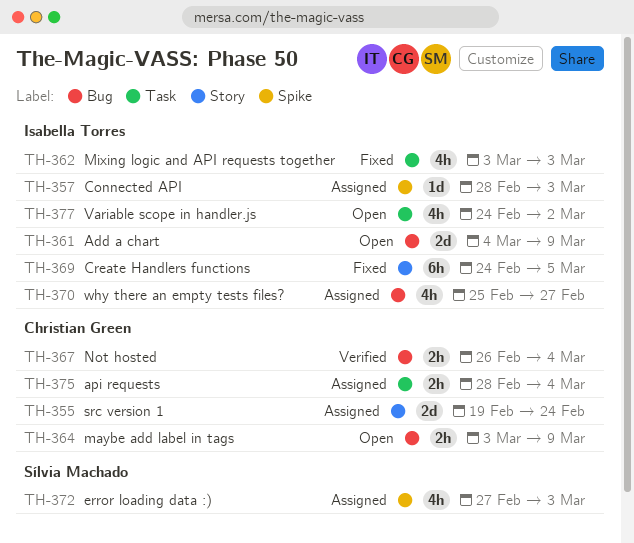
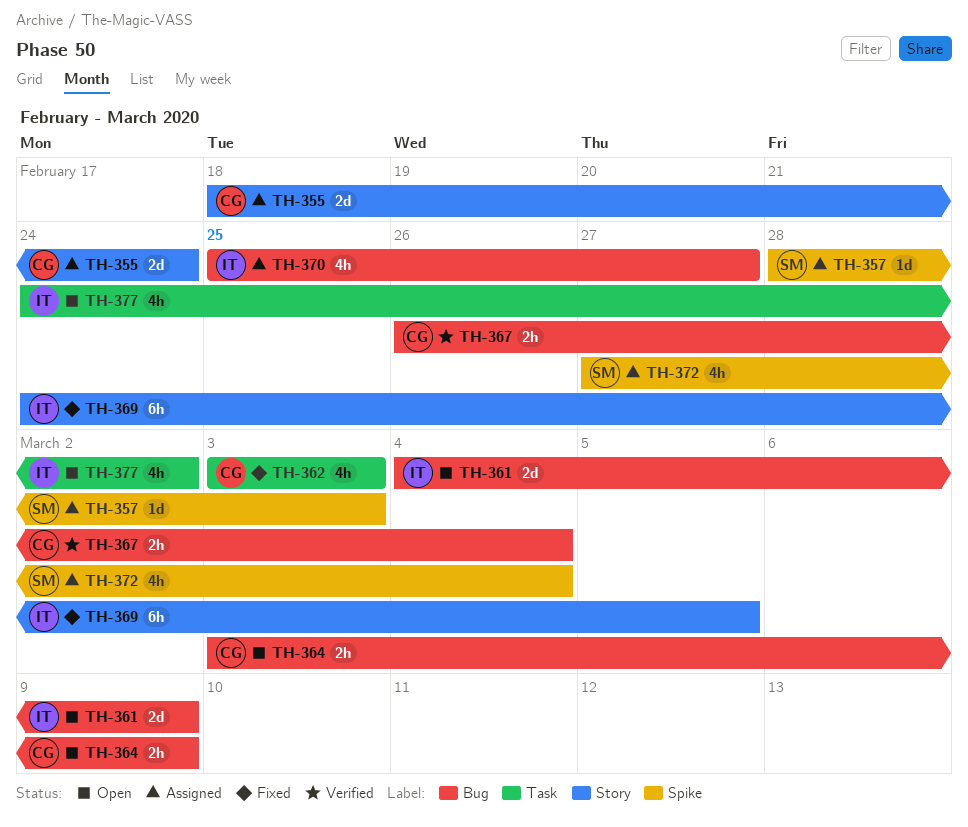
TH-355, start: Feb 19 -> Feb 18
TH-357, owner: Isabella Torres -> Sílvia Machado
TH-362, owner: Isabella Torres -> Christian Green
TH-372, due: Mar 3 -> Mar 4
TH-375: present -> none

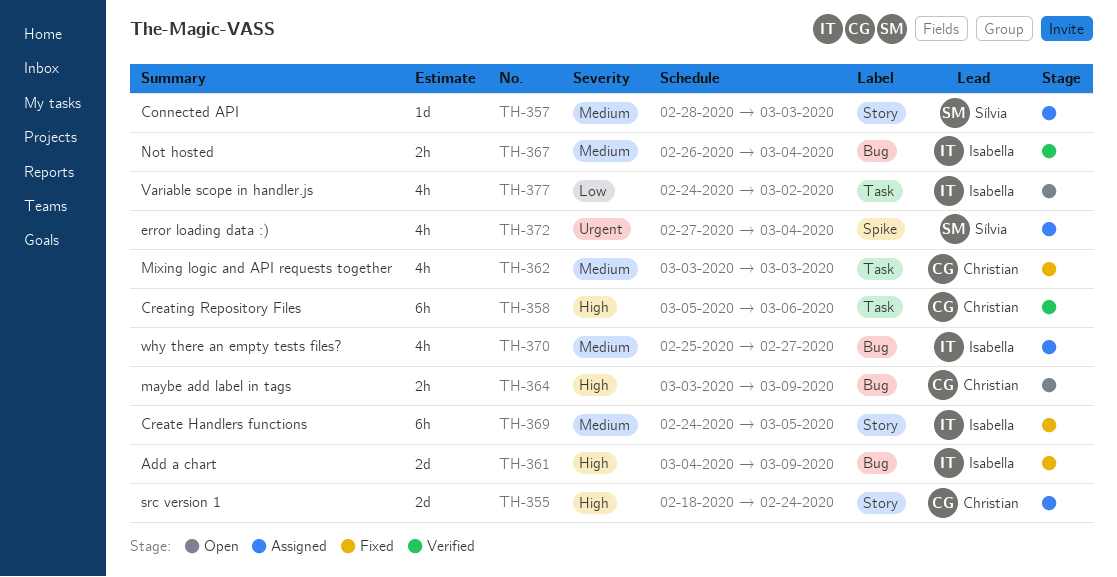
TH-357, label: Spike -> Story
TH-358: none -> present
TH-361, status: Open -> Fixed
TH-367, owner: Christian -> Isabella

